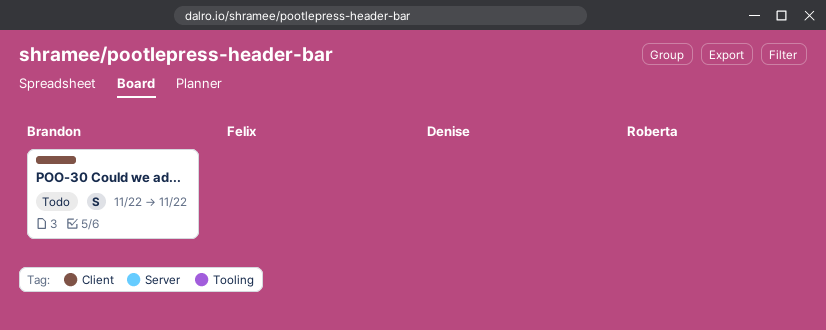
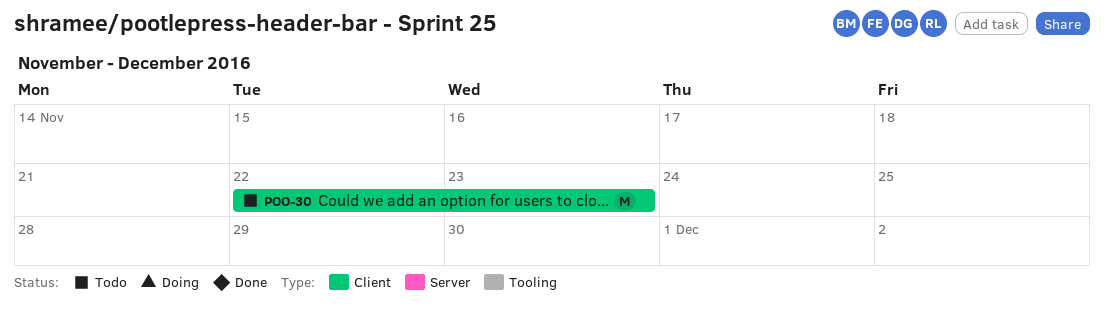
POO-30, estimate: S -> M
POO-30, due: Nov 22 -> Nov 23

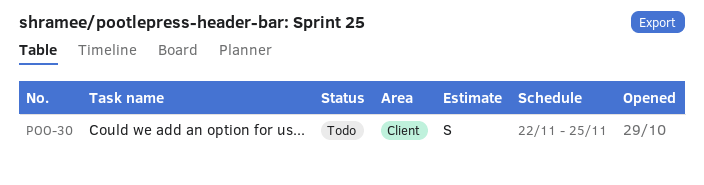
POO-30, estimate: M -> S
POO-30, due: Nov 23 -> Nov 25

